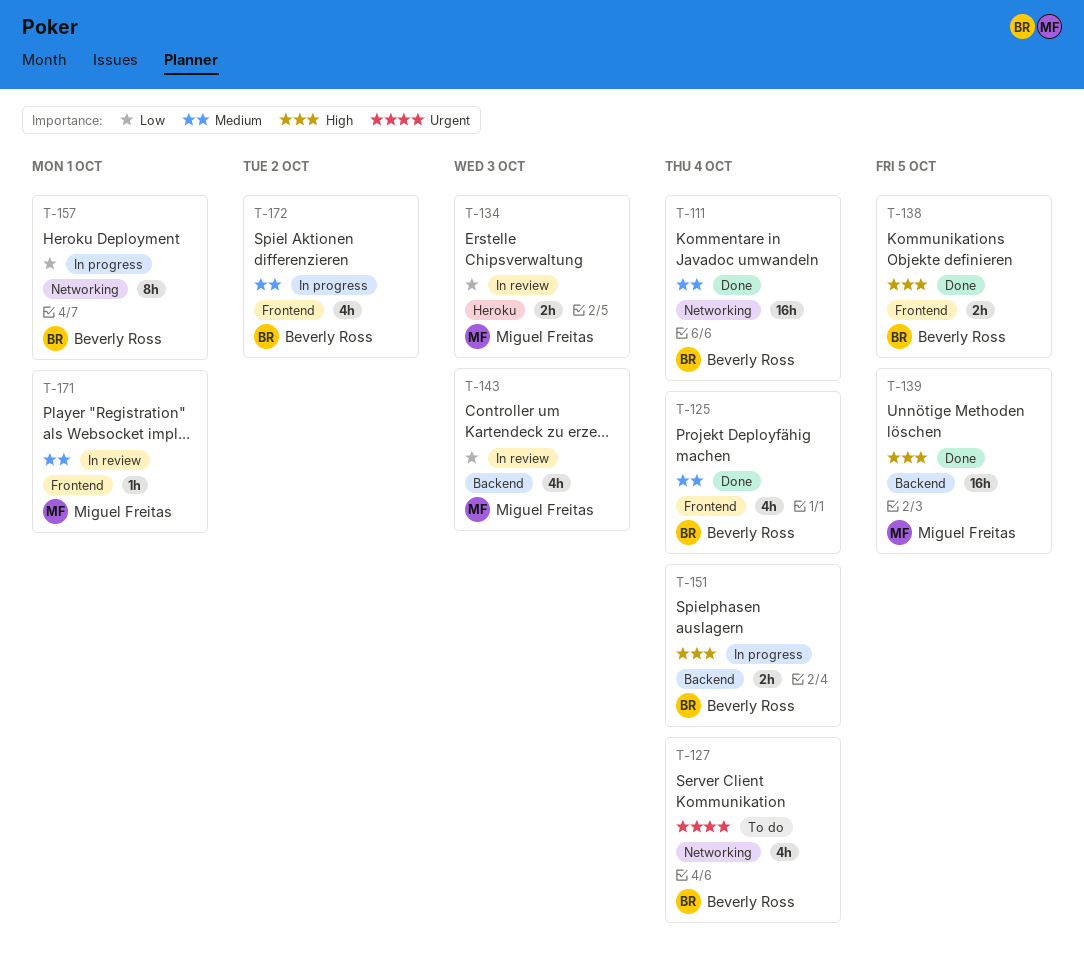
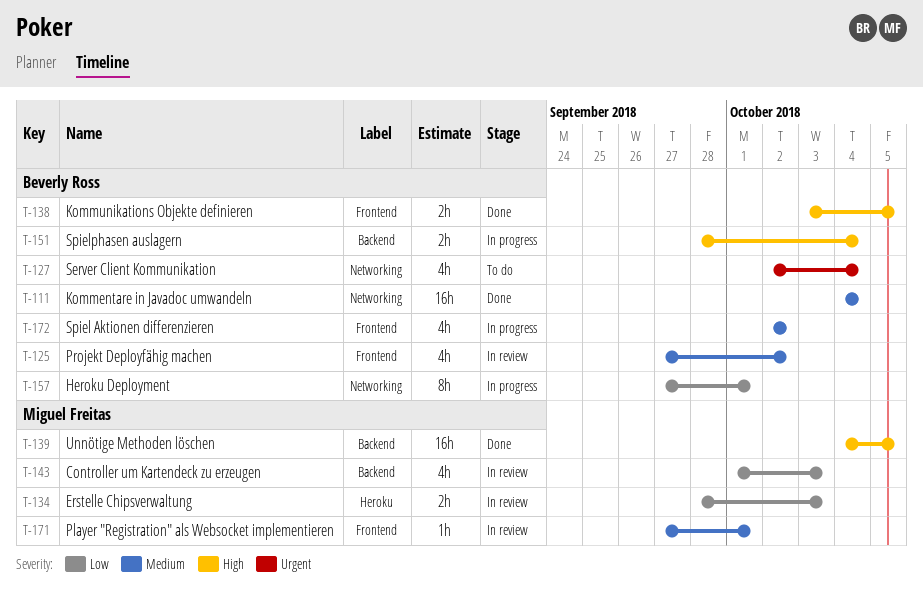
T-125, status: Done -> In review
T-125, due: Oct 4 -> Oct 2

